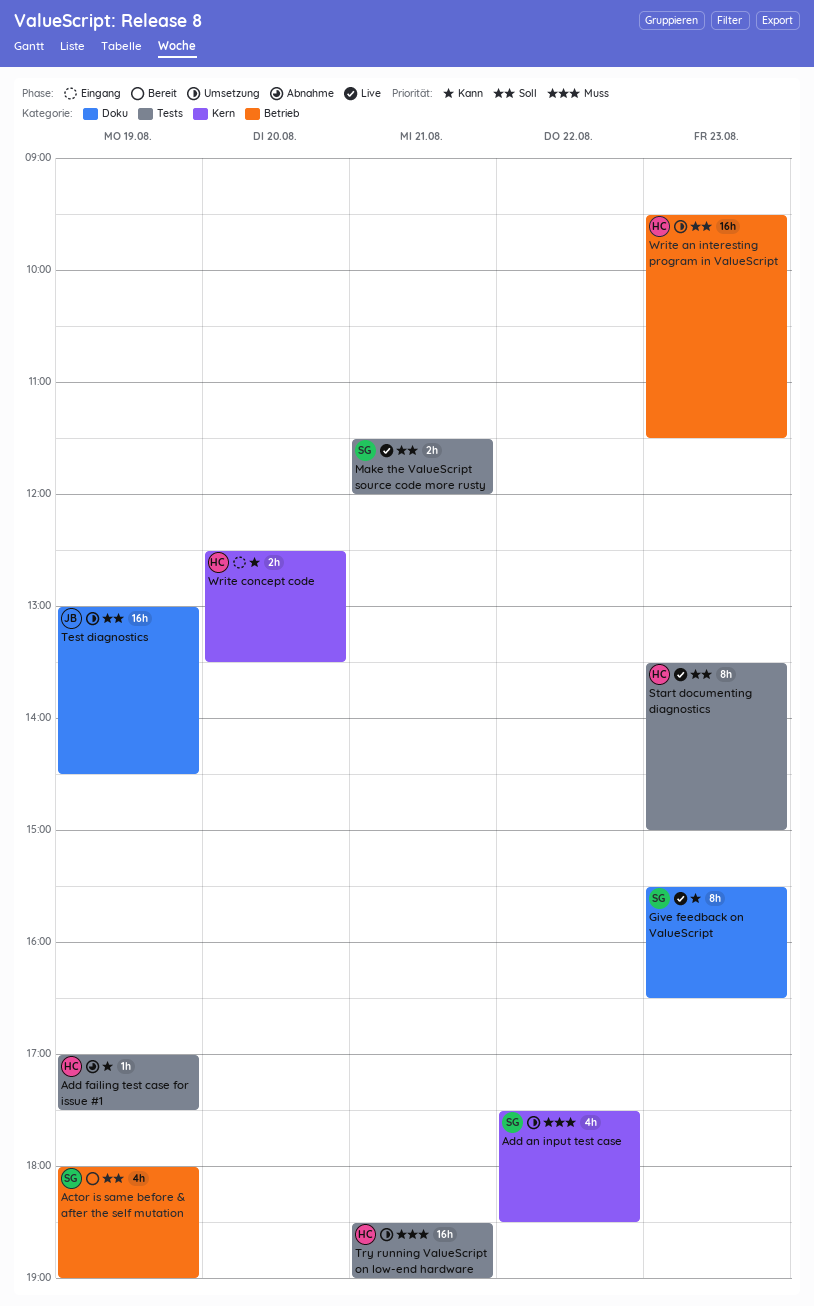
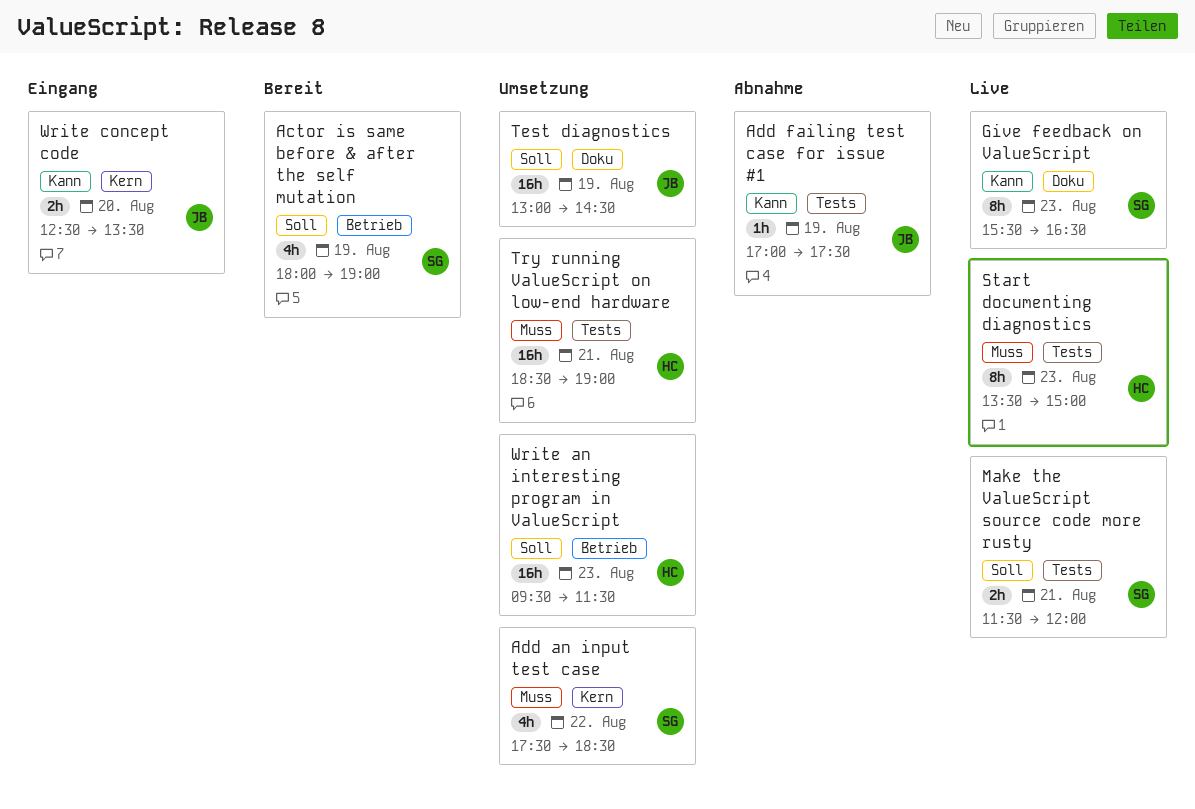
Add failing test case for issue #1, owner: HC -> JB
Start documenting diagnostics, priority: Soll -> Muss
Write concept code, owner: HC -> JB

